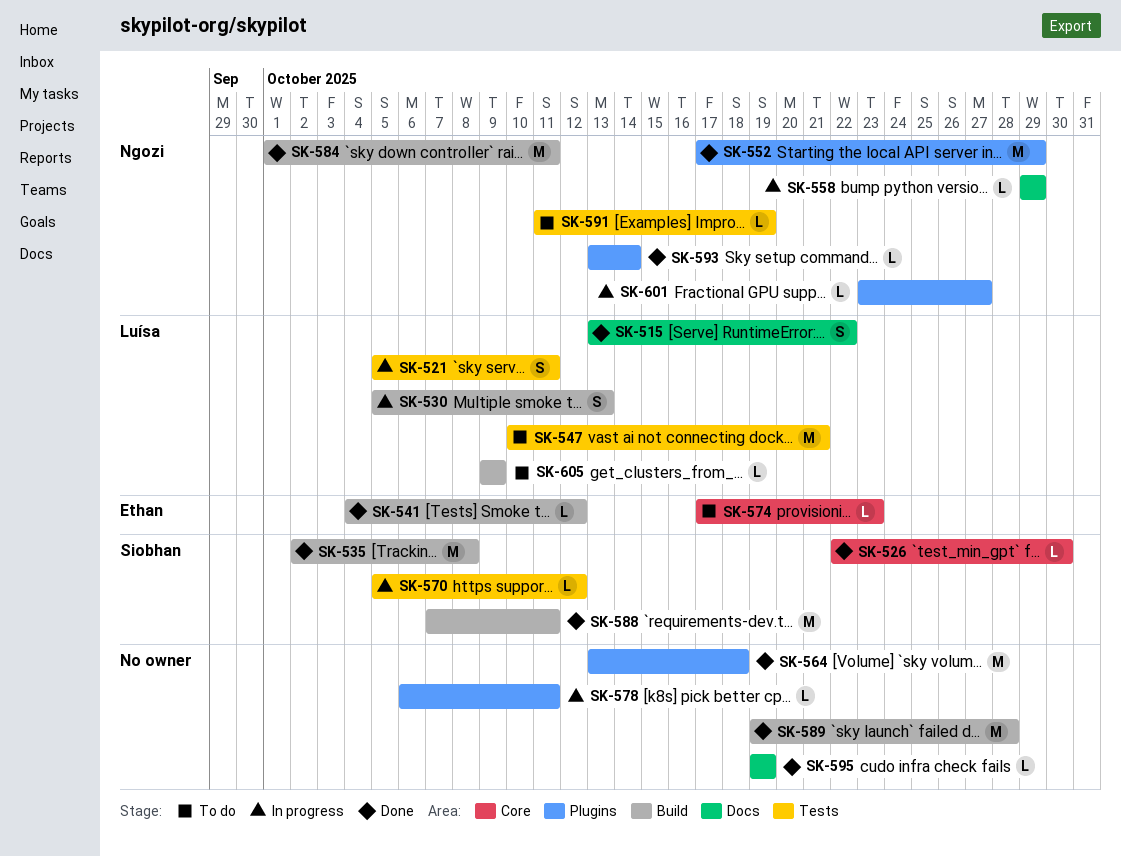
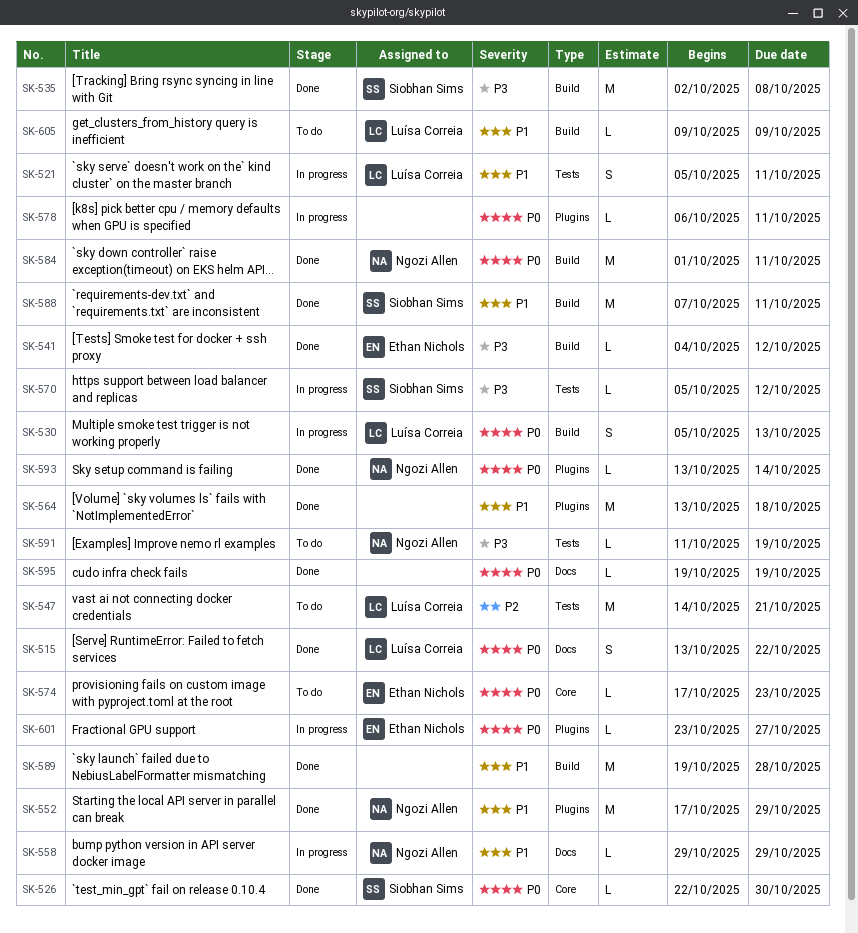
SK-547, start: Oct 10 -> Oct 14
SK-601, owner: Ngozi Allen -> Ethan Nichols

